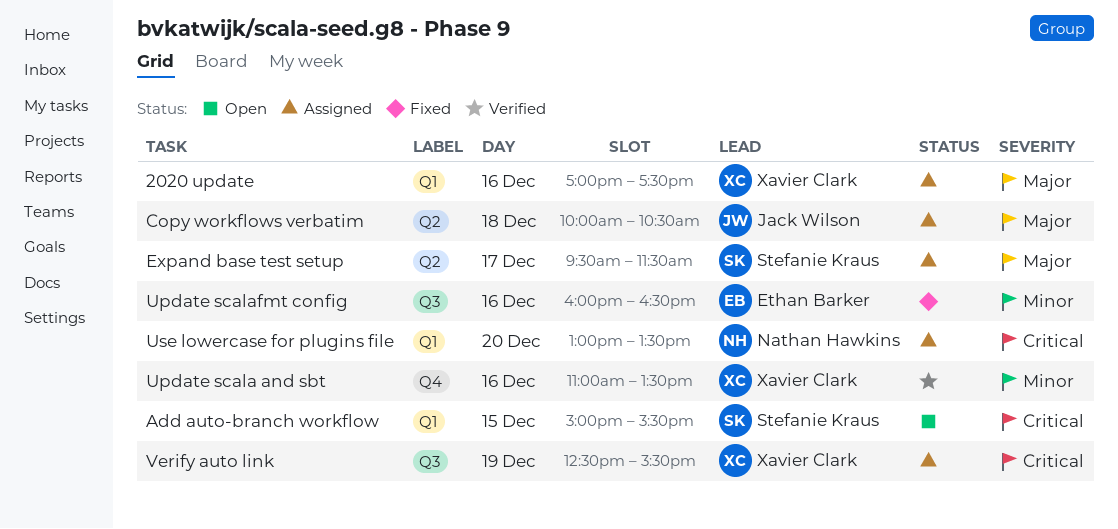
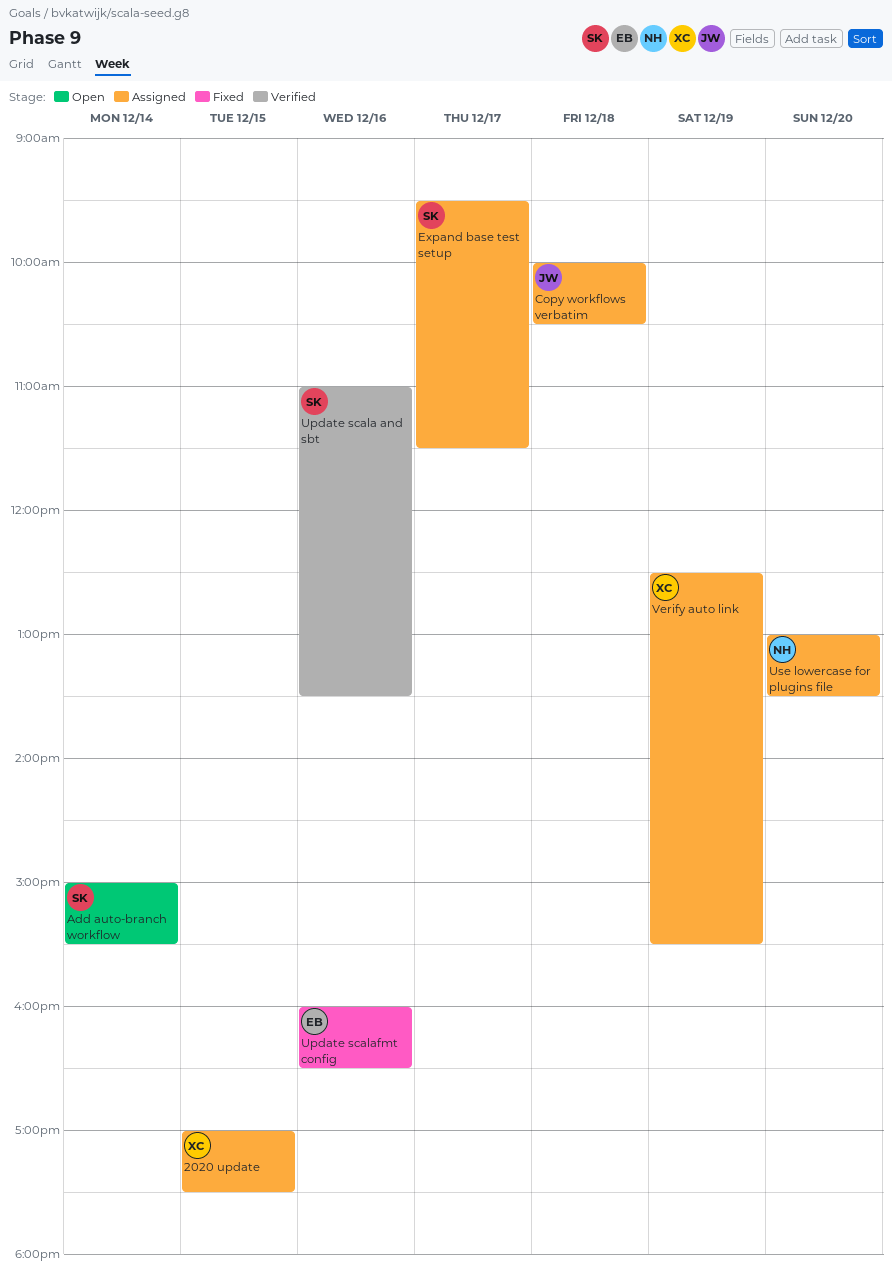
2020 update, day: Dec 16 -> Dec 15
Add auto-branch workflow, day: Dec 15 -> Dec 14
Update scala and sbt, owner: Xavier Clark -> Stefanie Kraus

